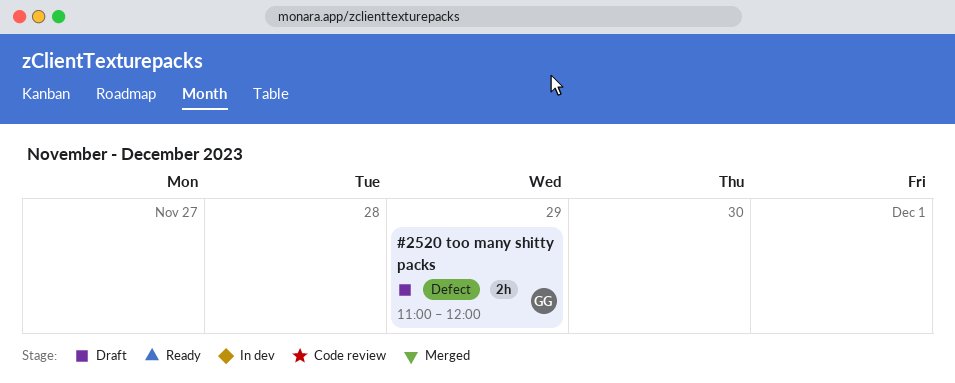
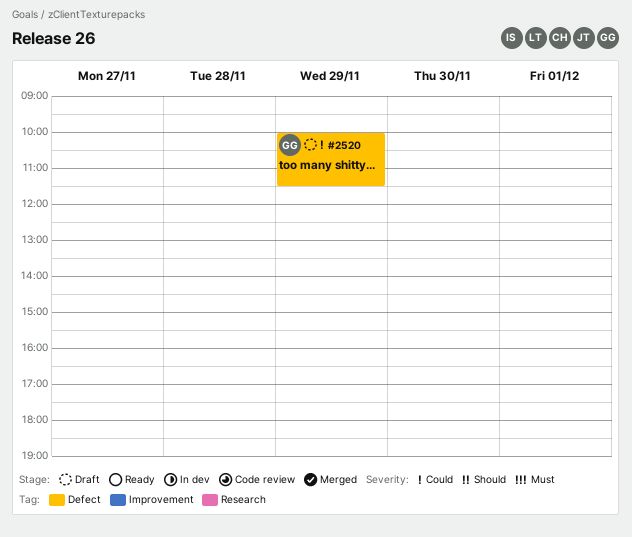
#2520, begins: 11:00 -> 10:00
#2520, ends: 12:00 -> 11:30

